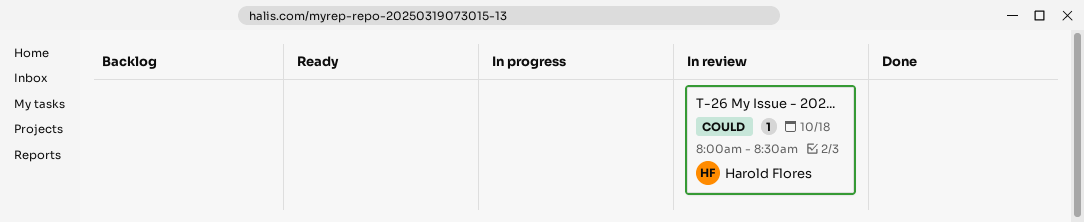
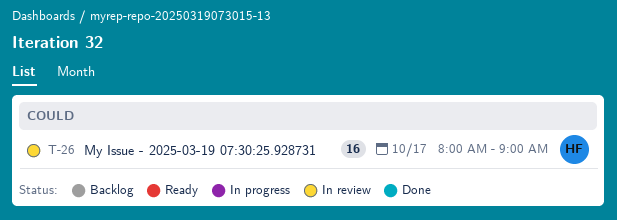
T-26, estimate: 1 -> 16
T-26, day: Oct 18 -> Oct 17
T-26, ends: 08:30 -> 09:00

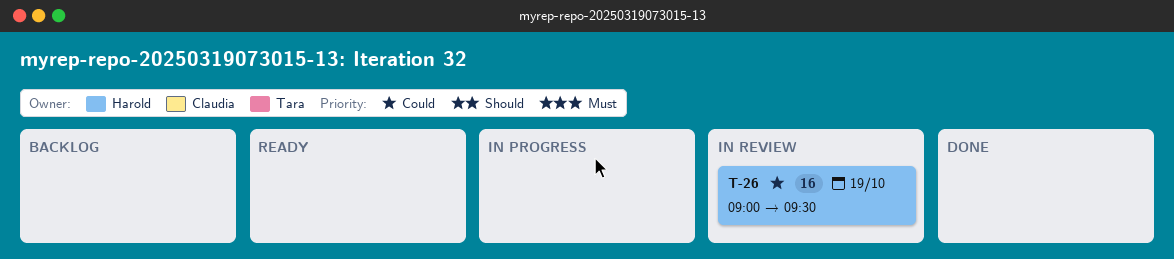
T-26, day: Oct 17 -> Oct 19
T-26, begins: 08:00 -> 09:00
T-26, ends: 09:00 -> 09:30

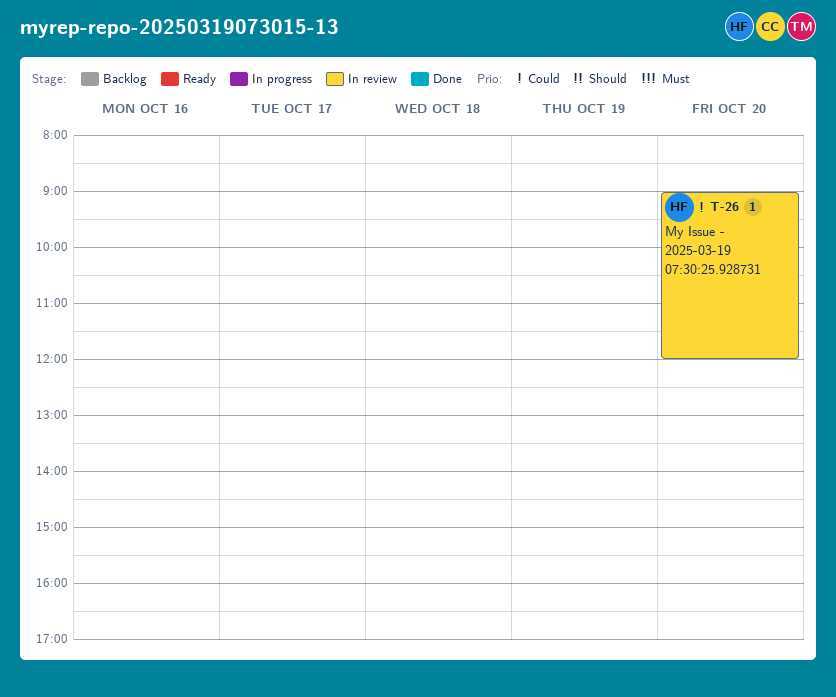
T-26, estimate: 16 -> 1
T-26, day: Oct 19 -> Oct 20
T-26, ends: 09:30 -> 12:00

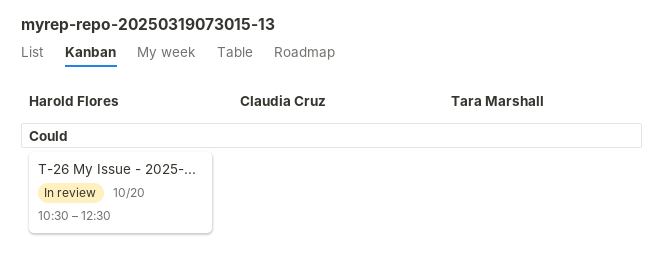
T-26, begins: 09:00 -> 10:30
T-26, ends: 12:00 -> 12:30

